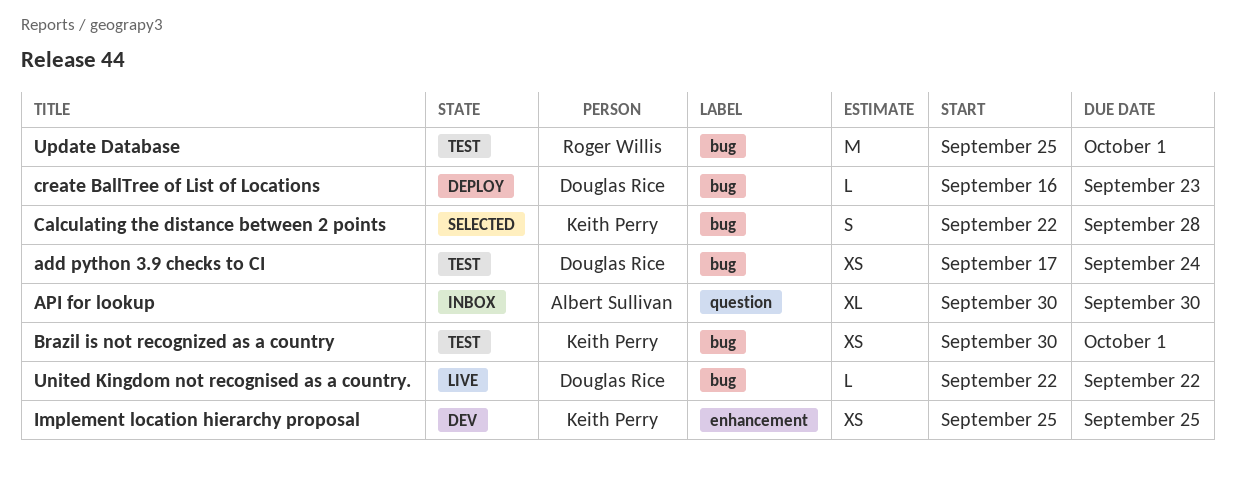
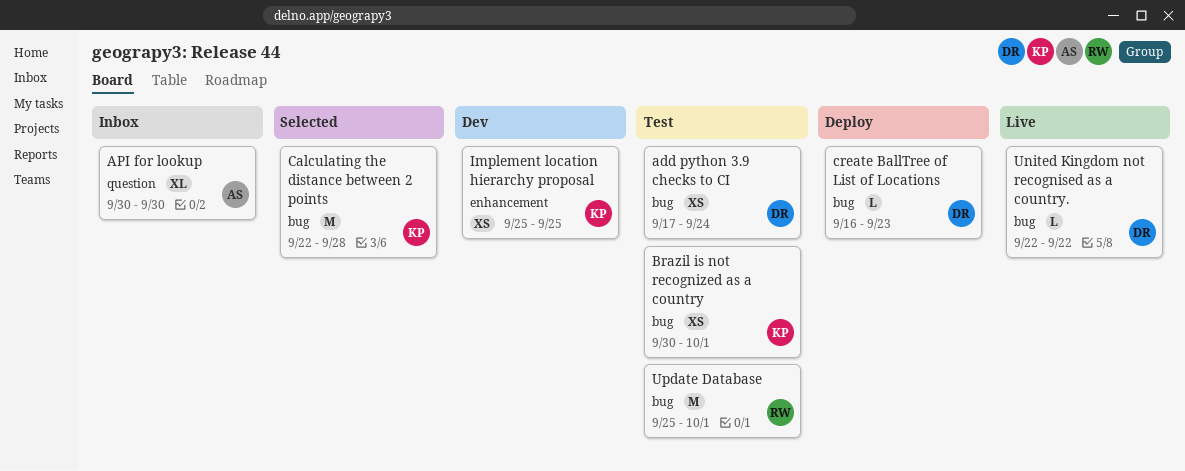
Calculating the distance between 2 points, estimate: S -> M

